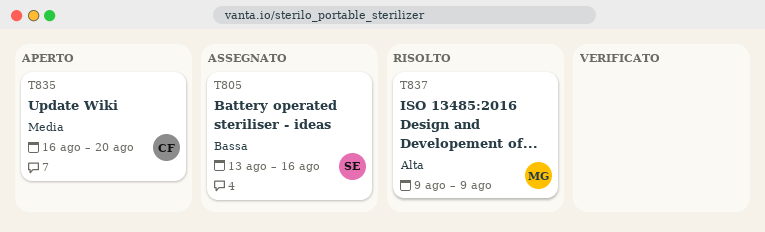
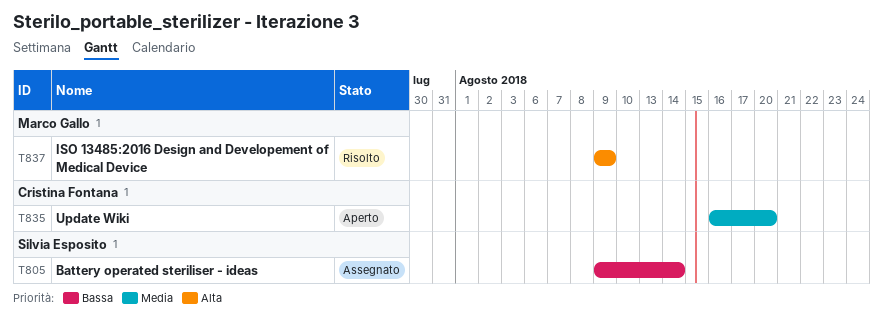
T805, start: Aug 13 -> Aug 9
T805, due: Aug 16 -> Aug 14

